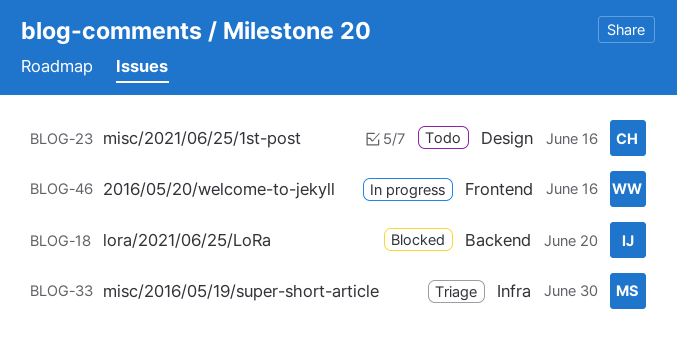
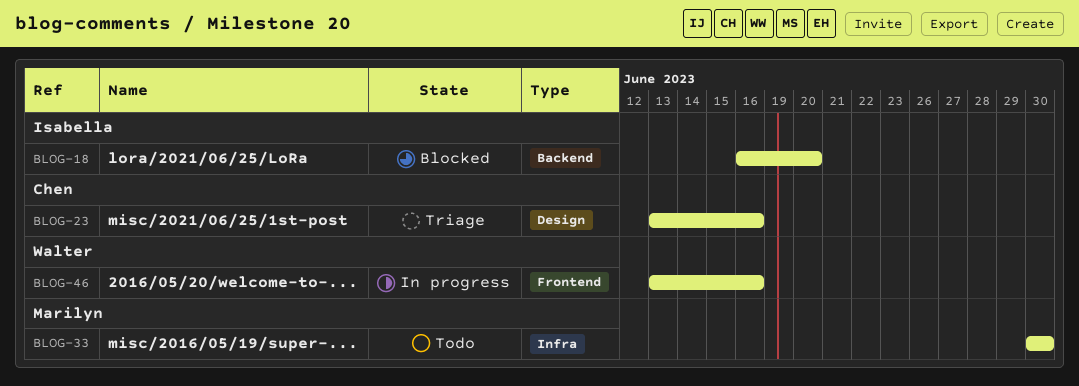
BLOG-23, status: Todo -> Triage
BLOG-33, status: Triage -> Todo

